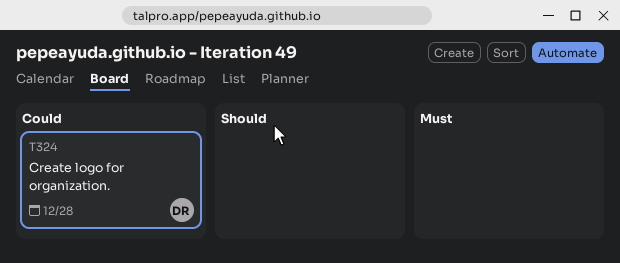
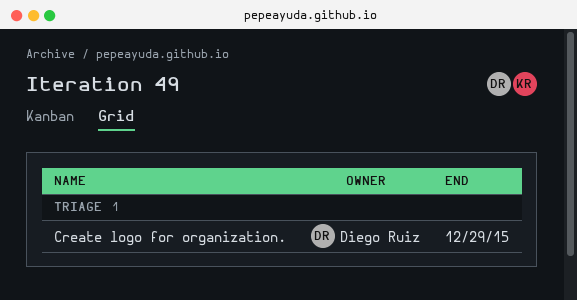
Create logo for organization., due: Dec 28 -> Dec 29

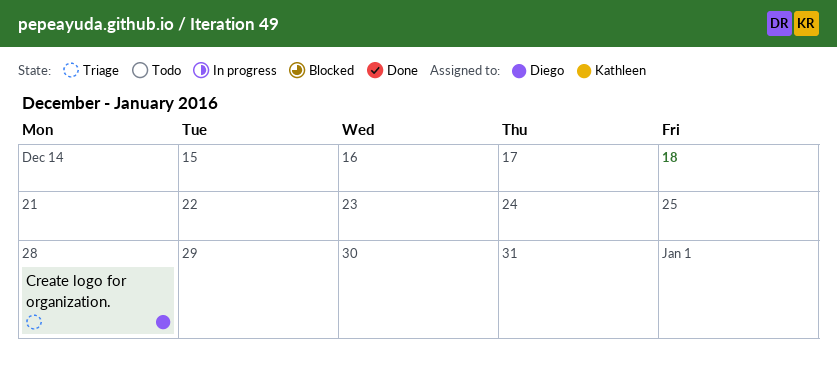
Create logo for organization., due: Dec 29 -> Dec 28

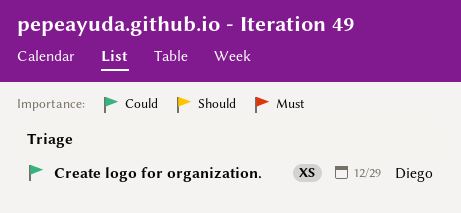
Create logo for organization., due: Dec 28 -> Dec 29

